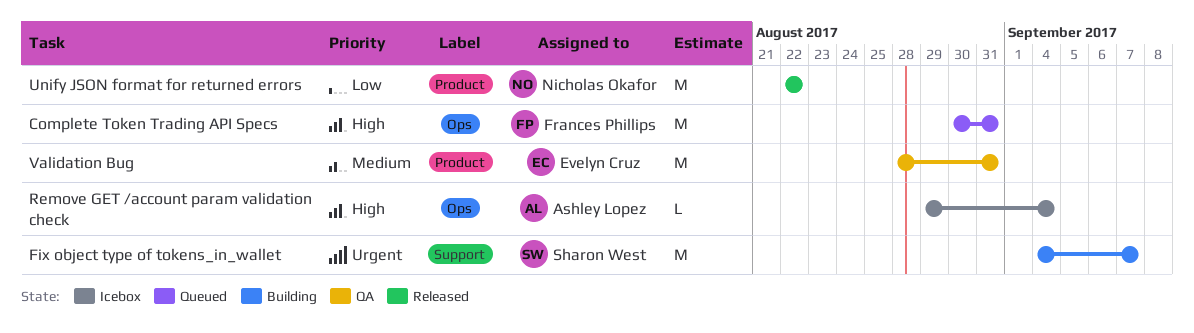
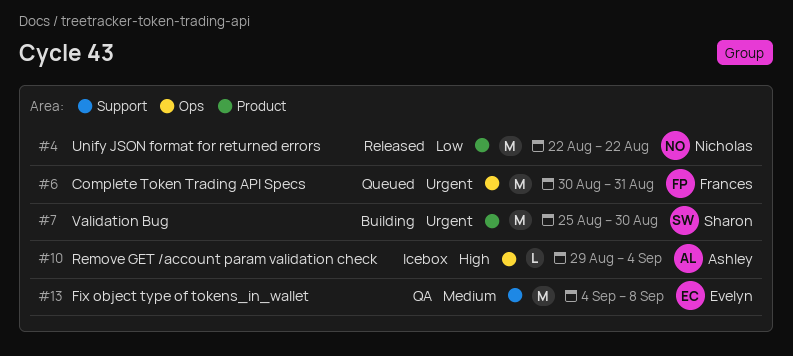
Complete Token Trading API Specs, priority: High -> Urgent
Fix object type of tokens_in_wallet, status: Building -> QA
Fix object type of tokens_in_wallet, owner: Sharon West -> Evelyn Cruz
Fix object type of tokens_in_wallet, priority: Urgent -> Medium
Fix object type of tokens_in_wallet, due: Sep 7 -> Sep 8
Validation Bug, status: QA -> Building
Validation Bug, owner: Evelyn Cruz -> Sharon West
Validation Bug, priority: Medium -> Urgent
Validation Bug, start: Aug 28 -> Aug 25
Validation Bug, due: Aug 31 -> Aug 30

